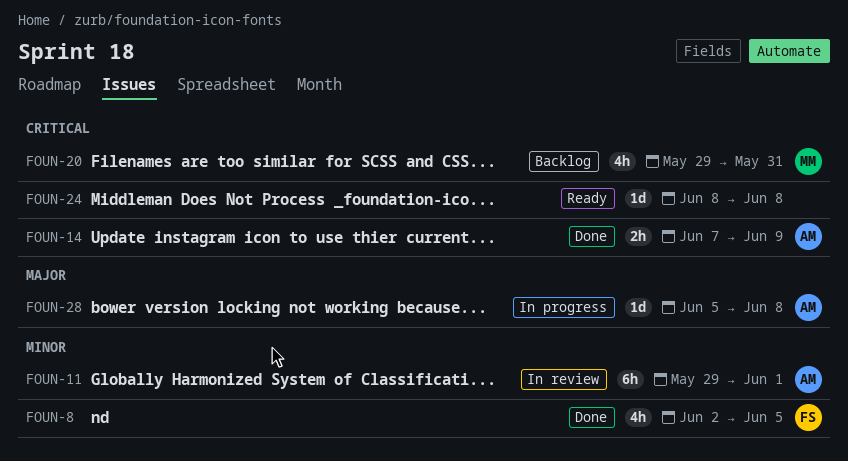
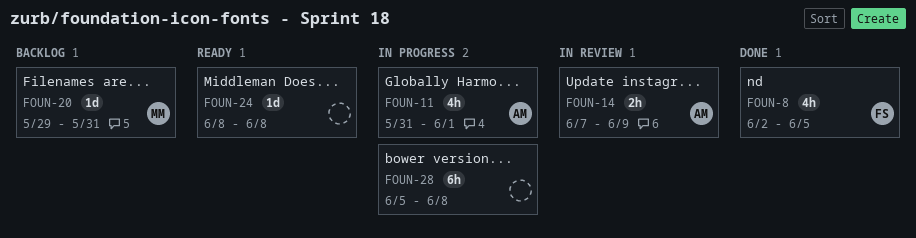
FOUN-11, status: In review -> In progress
FOUN-11, estimate: 6h -> 4h
FOUN-11, start: May 29 -> May 31
FOUN-14, status: Done -> In review
FOUN-20, estimate: 4h -> 1d
FOUN-28, owner: AM -> none
FOUN-28, estimate: 1d -> 6h

